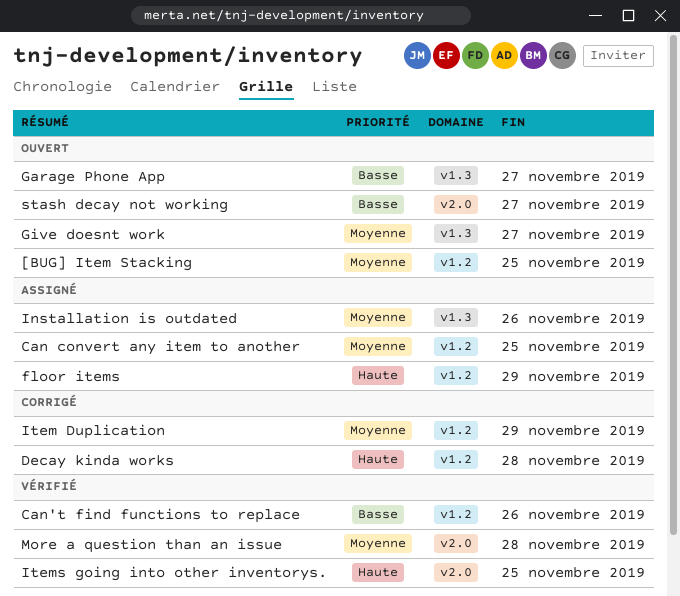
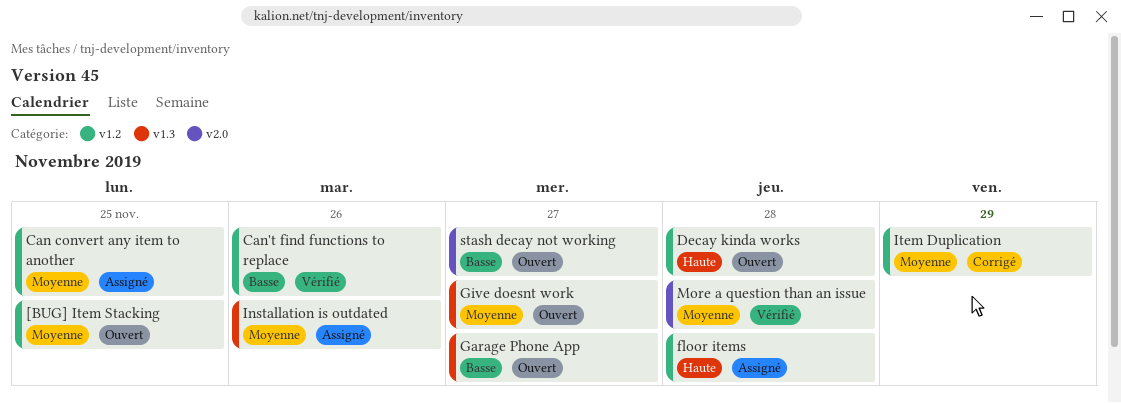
Decay kinda works, status: Corrigé -> Ouvert
floor items, due: Nov 29 -> Nov 28
Items going into other inventorys.: present -> none

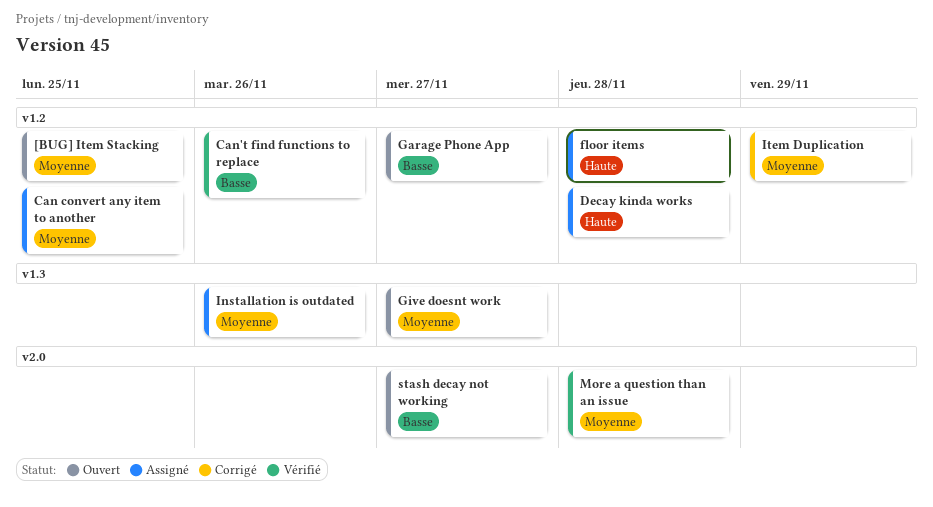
Decay kinda works, status: Ouvert -> Assigné
Garage Phone App, label: v1.3 -> v1.2

